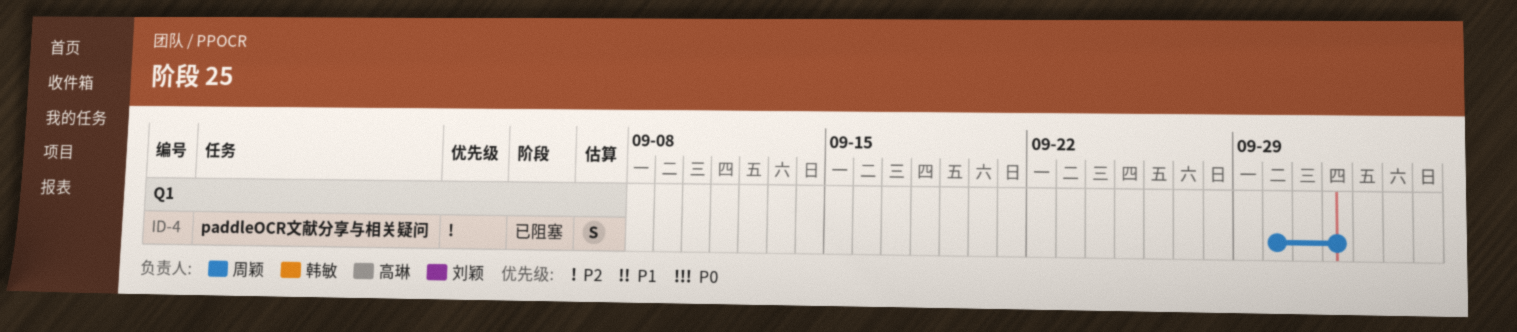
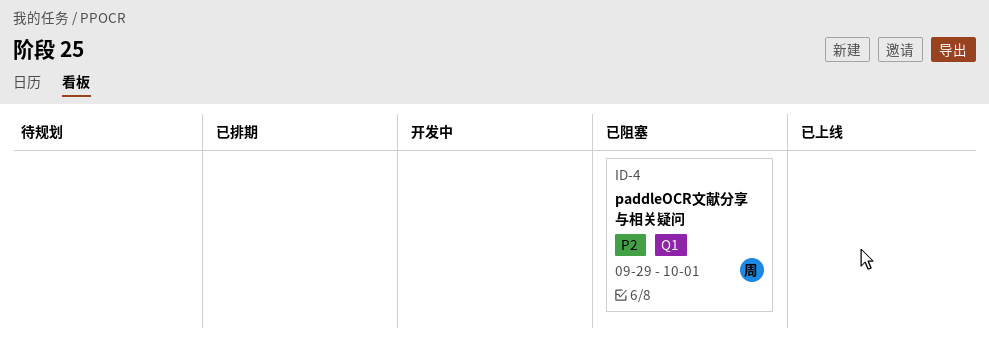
ID-4, start: Sep 30 -> Sep 29
ID-4, due: Oct 2 -> Oct 1

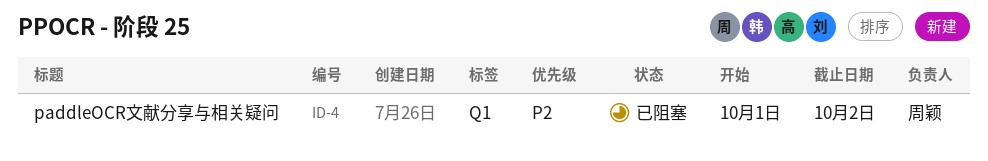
ID-4, start: Sep 29 -> Oct 1
ID-4, due: Oct 1 -> Oct 2

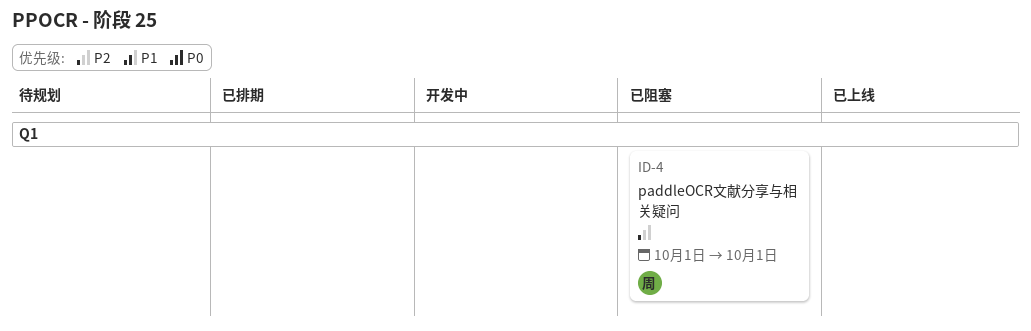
ID-4, due: Oct 2 -> Oct 1

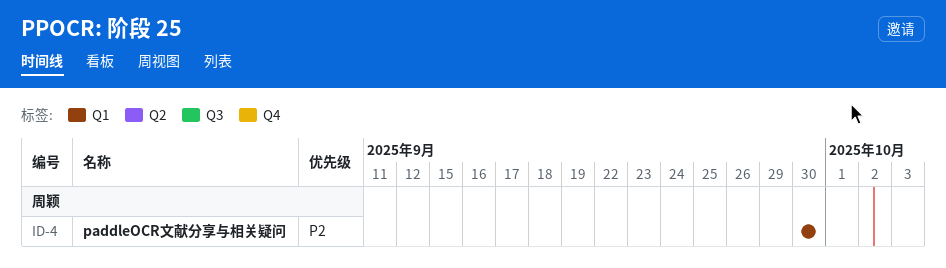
ID-4, start: Oct 1 -> Sep 30
ID-4, due: Oct 1 -> Sep 30

